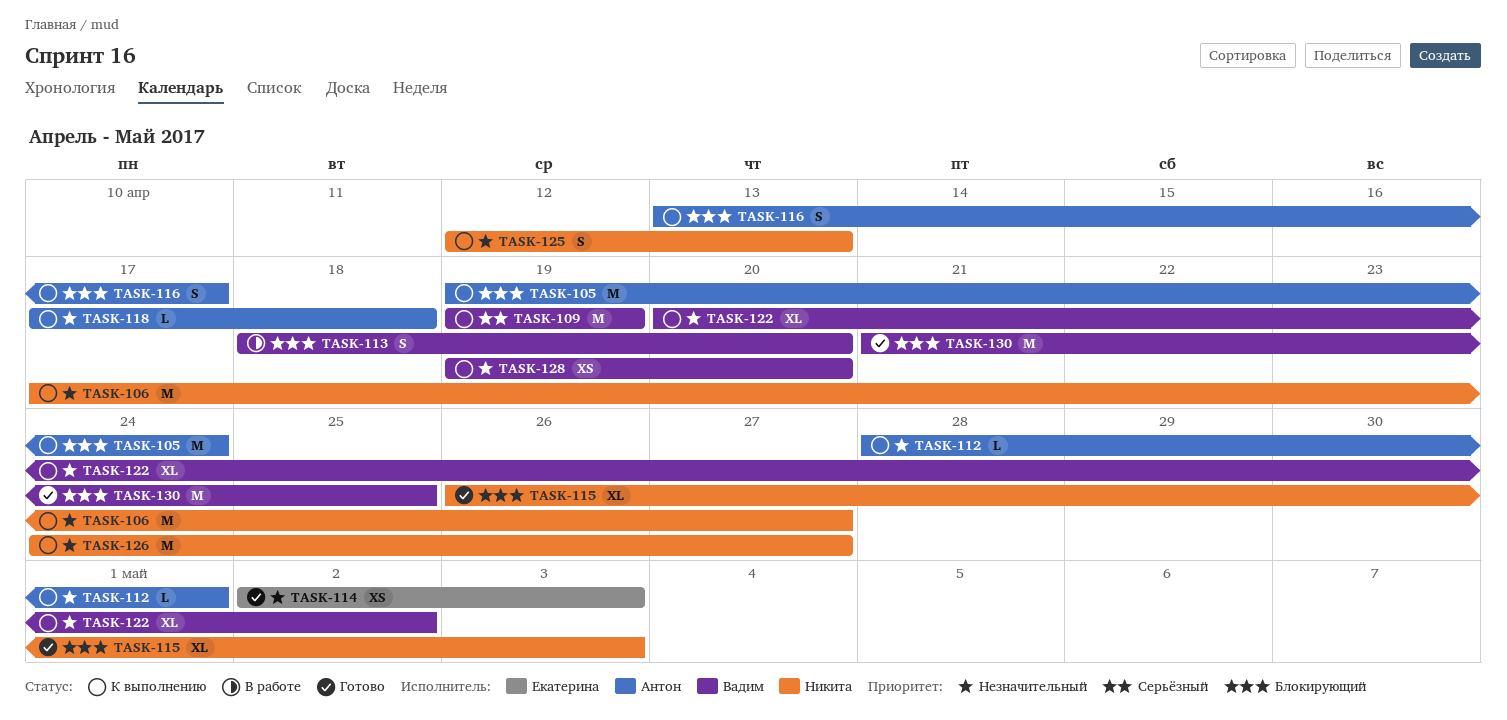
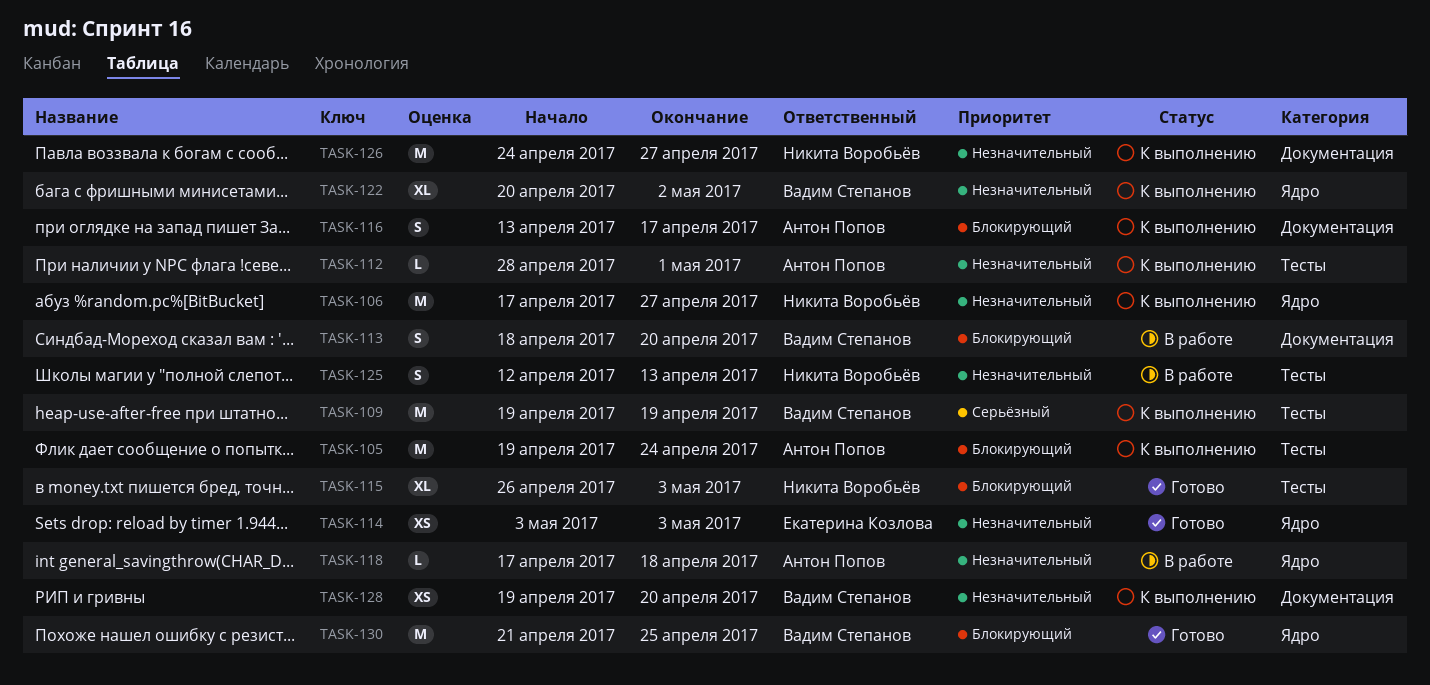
TASK-114, start: May 2 -> May 3
TASK-118, status: К выполнению -> В работе
TASK-125, status: К выполнению -> В работе

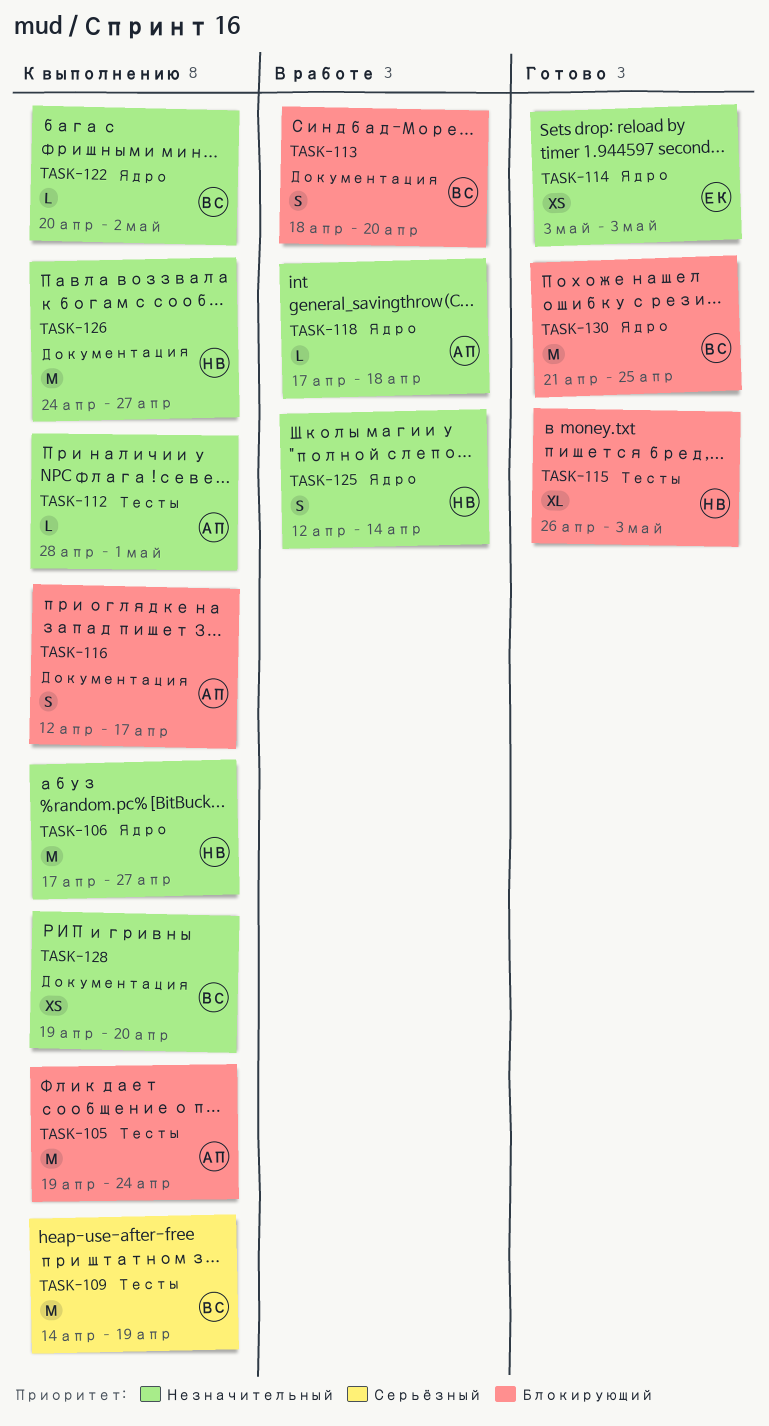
TASK-109, start: Apr 19 -> Apr 14
TASK-116, start: Apr 13 -> Apr 12
TASK-122, estimate: XL -> L
TASK-125, label: Тесты -> Ядро
TASK-125, due: Apr 13 -> Apr 14

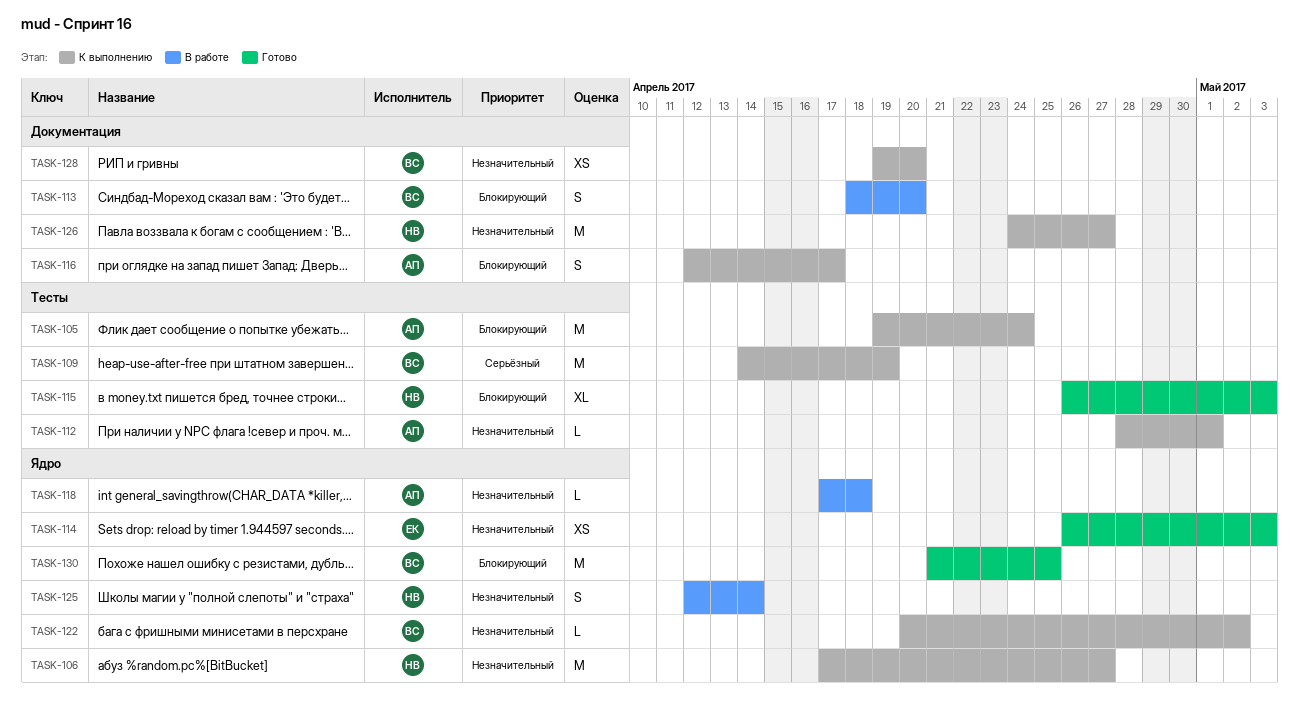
TASK-114, start: May 3 -> Apr 26

